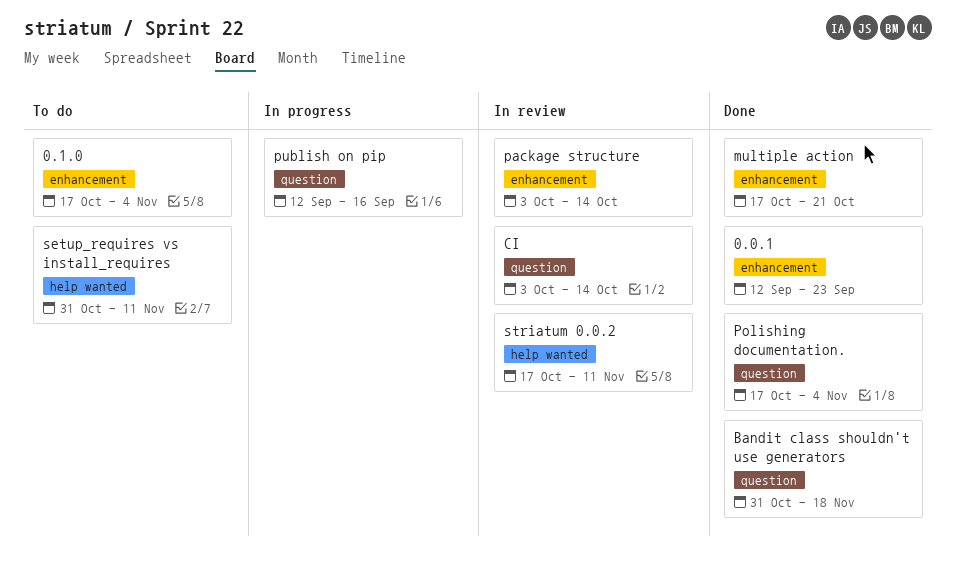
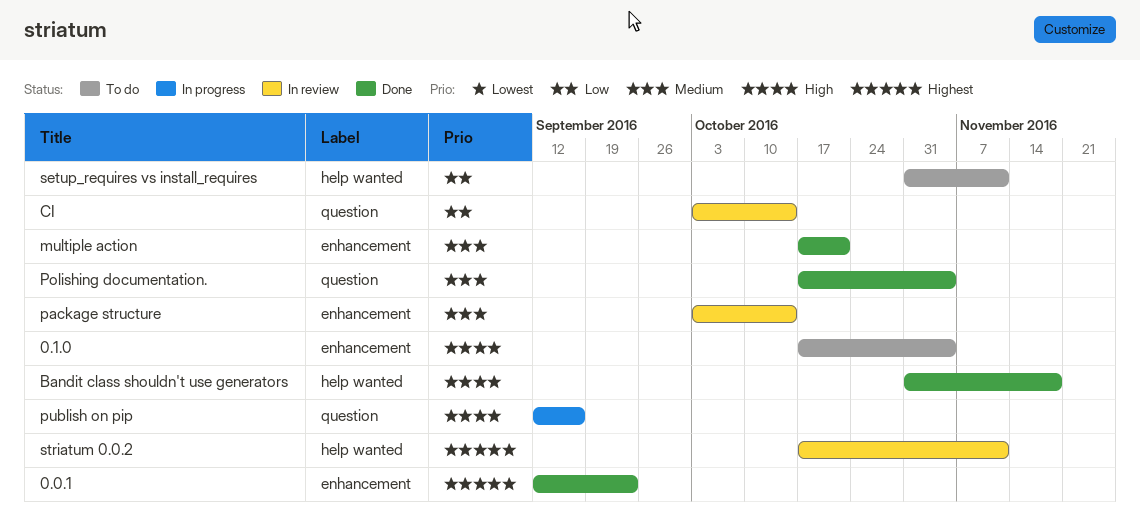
Bandit class shouldn't use generators, label: question -> help wanted

